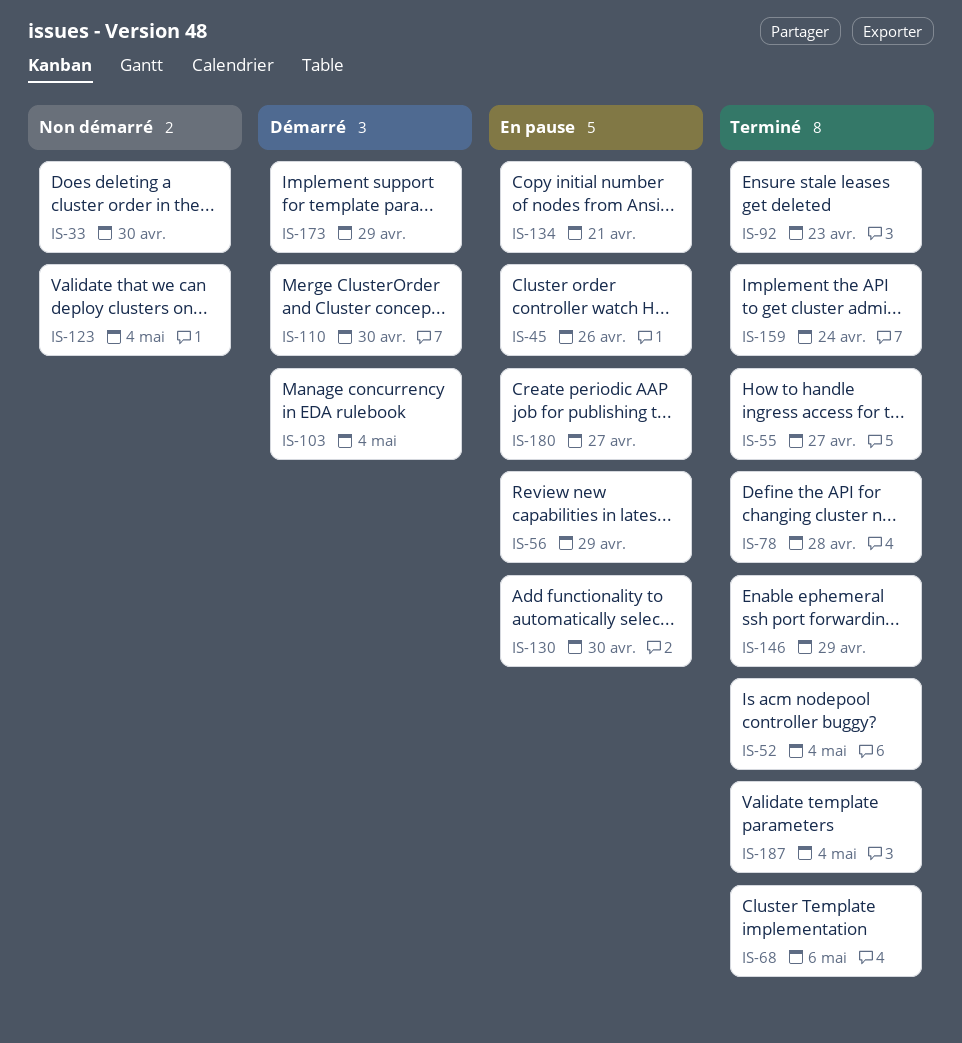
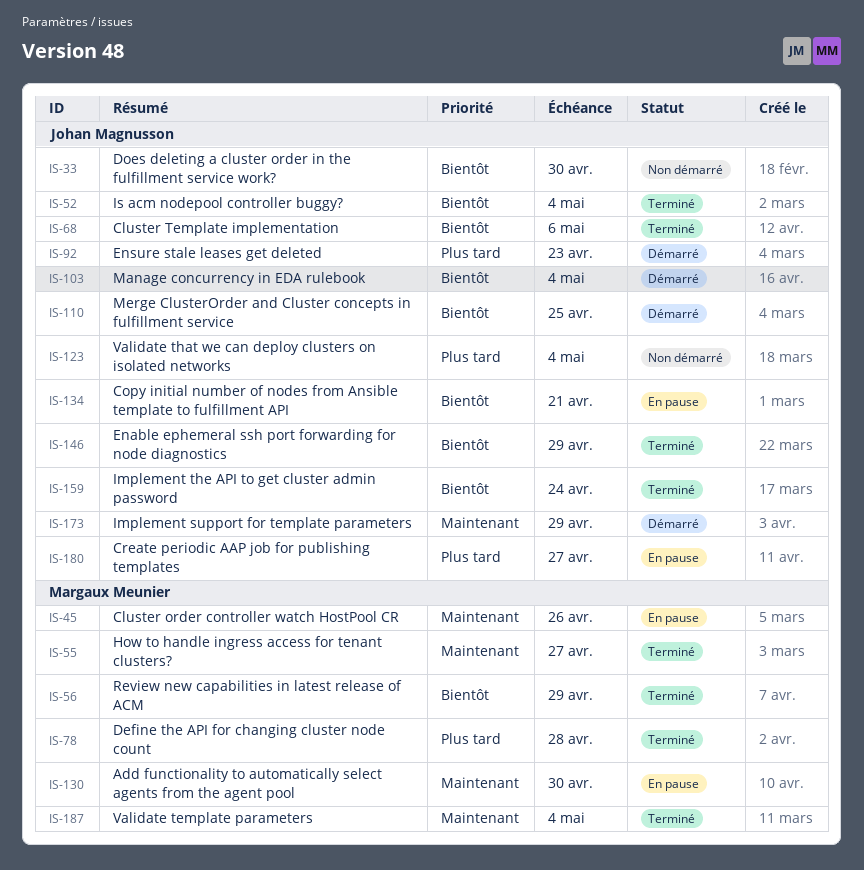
IS-56, status: En pause -> Terminé
IS-92, status: Terminé -> Démarré
IS-110, due: Apr 30 -> Apr 25

